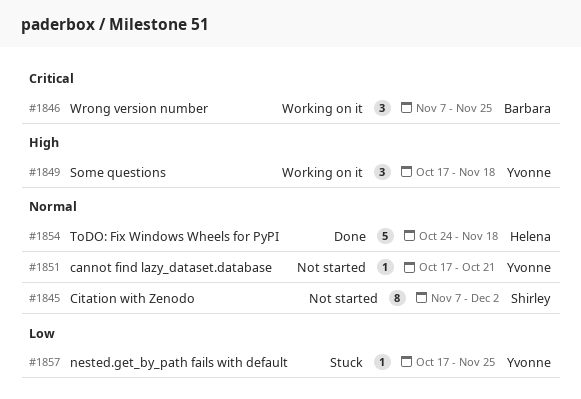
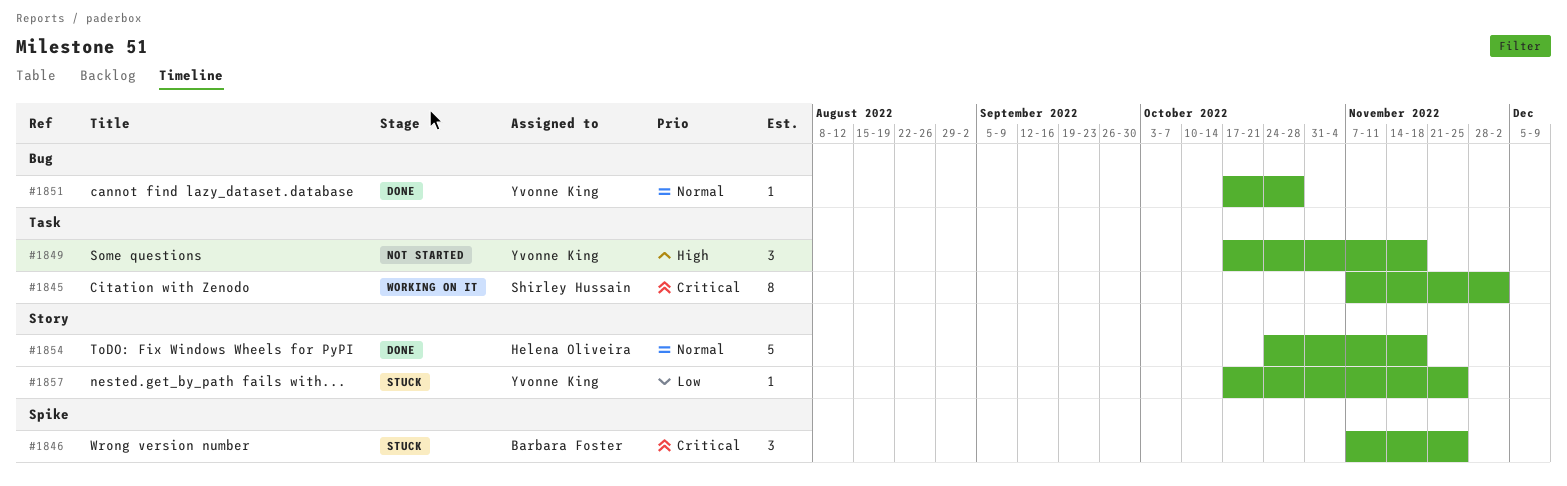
#1845, status: Not started -> Working on it
#1845, priority: Normal -> Critical
#1846, status: Working on it -> Stuck
#1849, status: Working on it -> Not started
#1851, status: Not started -> Done
#1851, due: Oct 21 -> Oct 28

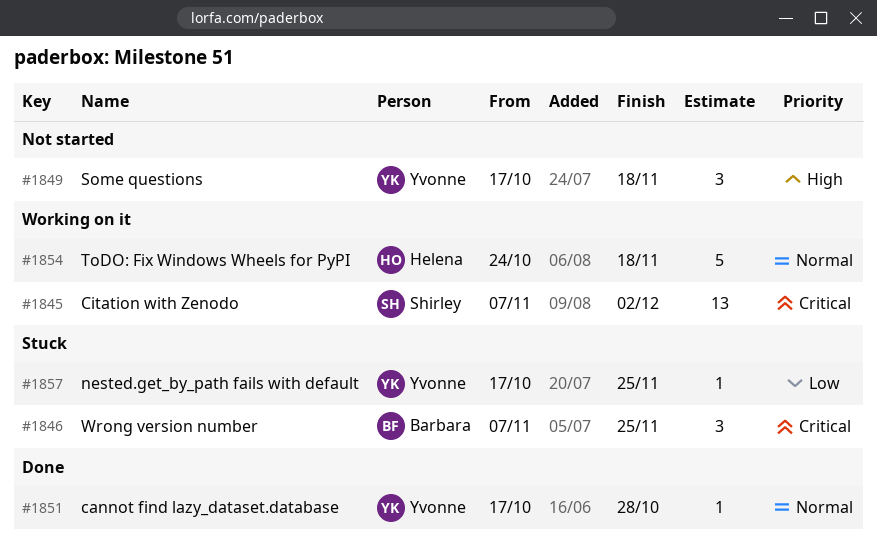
#1845, estimate: 8 -> 13
#1854, status: Done -> Working on it

